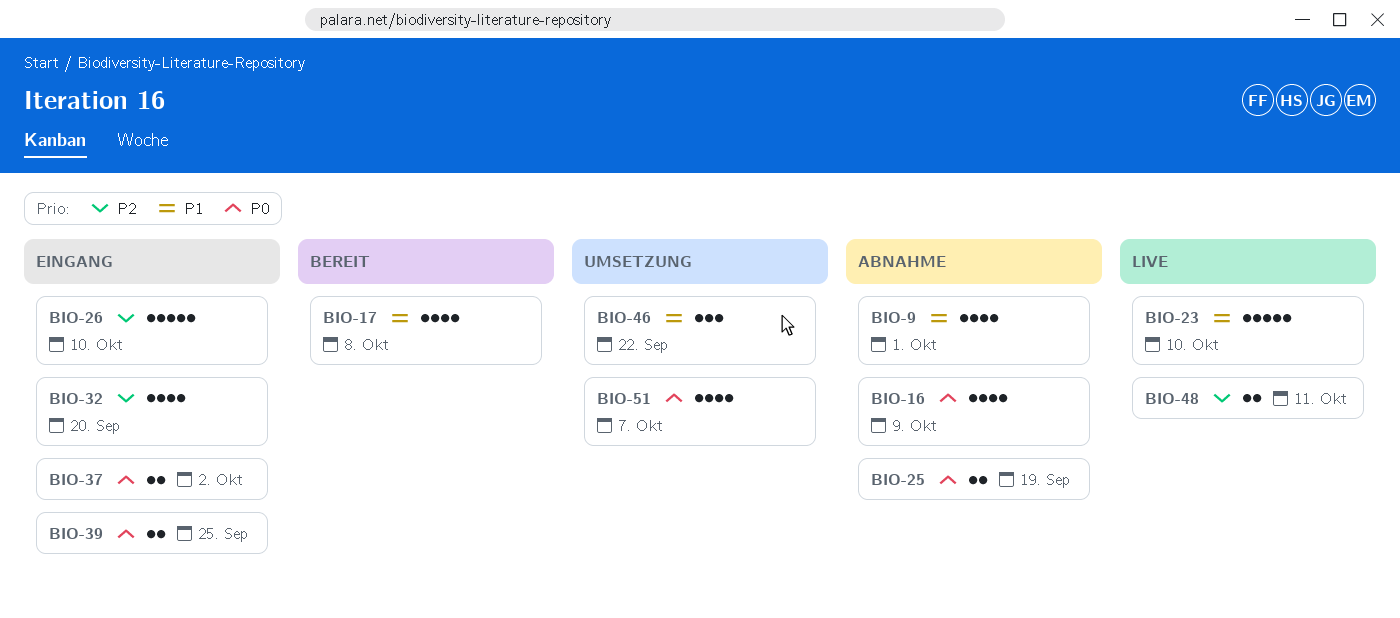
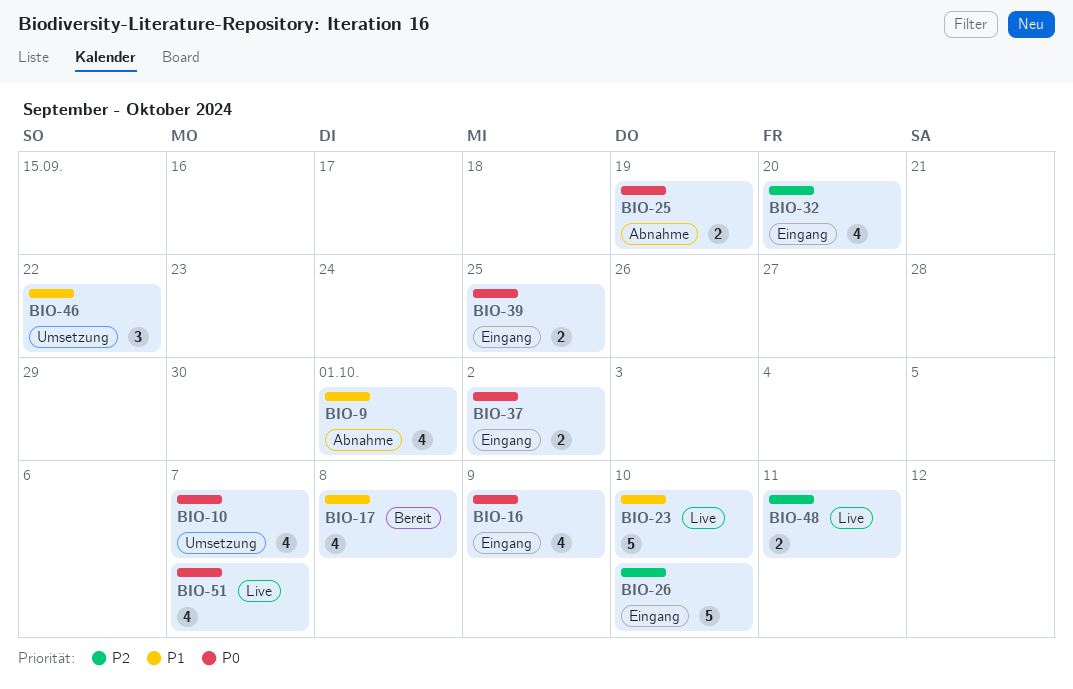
BIO-10: none -> present
BIO-16, status: Abnahme -> Eingang
BIO-51, status: Umsetzung -> Live

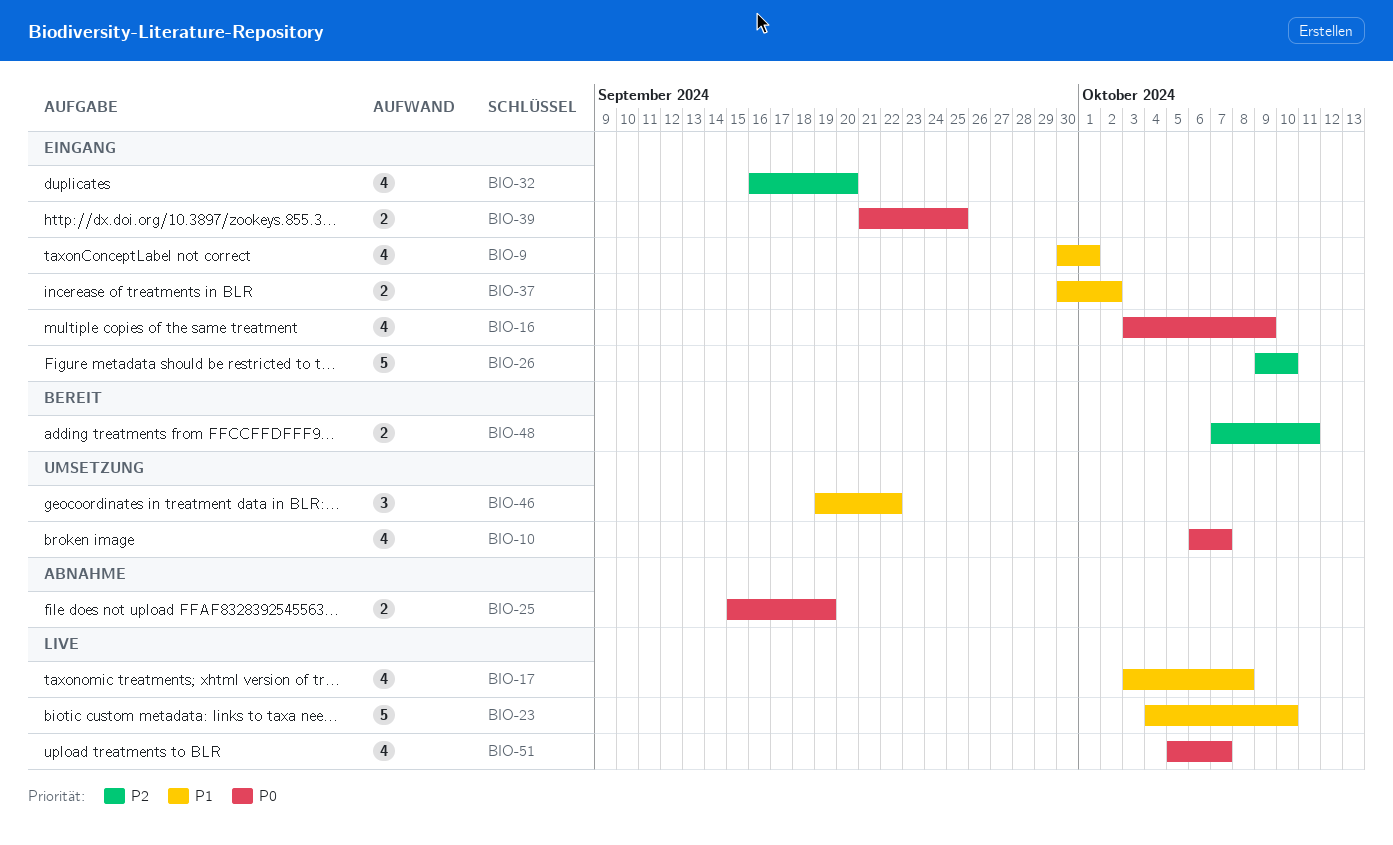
BIO-9, status: Abnahme -> Eingang
BIO-17, status: Bereit -> Live
BIO-37, priority: P0 -> P1
BIO-48, status: Live -> Bereit

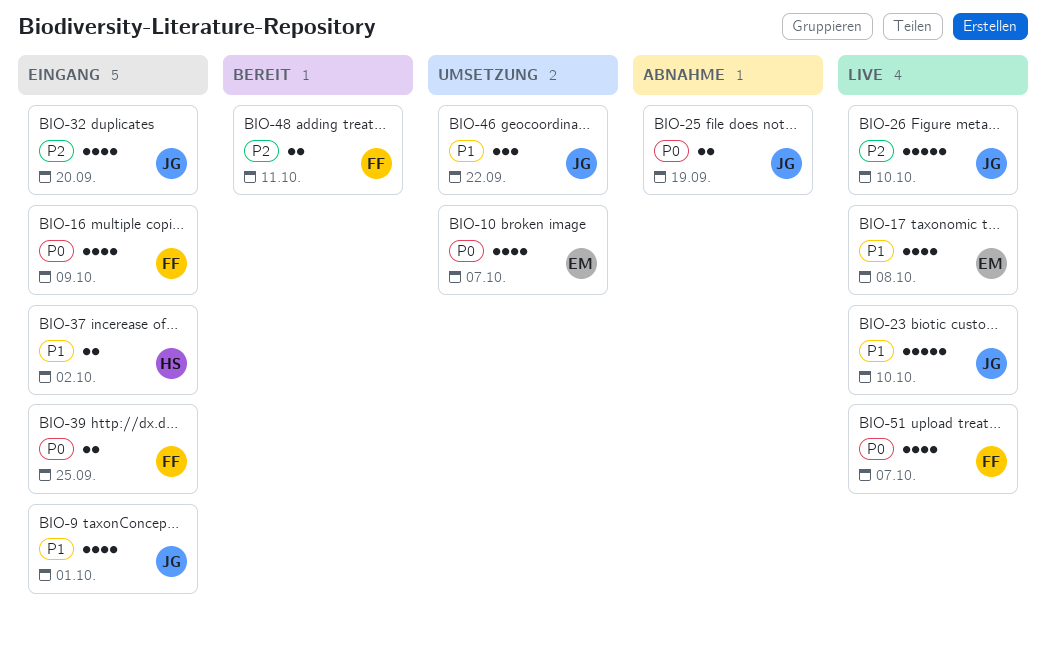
BIO-26, status: Eingang -> Live

